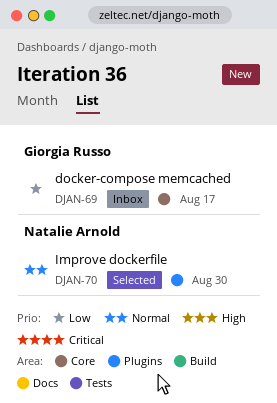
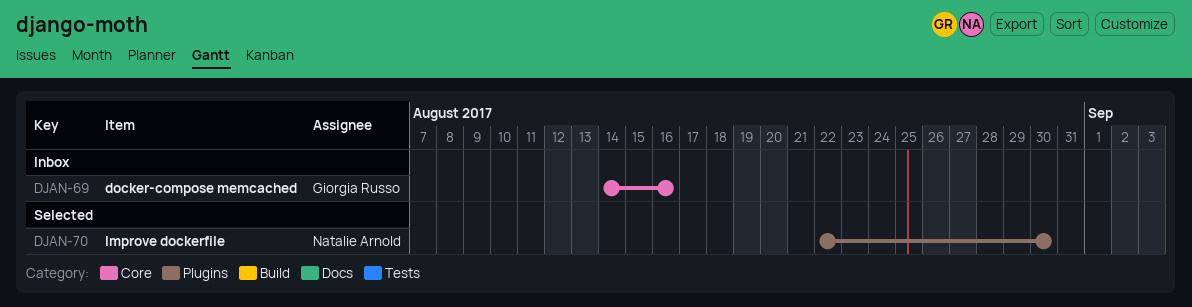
DJAN-69, due: Aug 17 -> Aug 16

